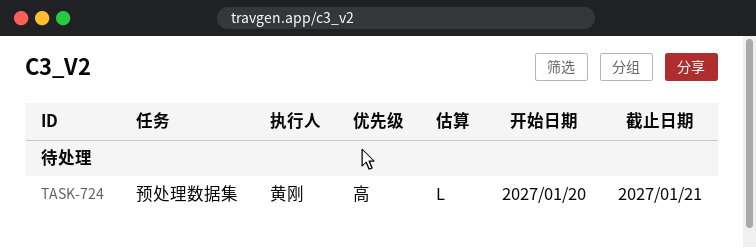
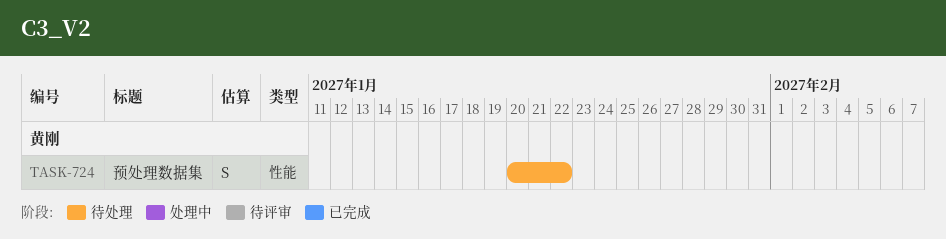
TASK-724, estimate: L -> S
TASK-724, due: Jan 21 -> Jan 22

